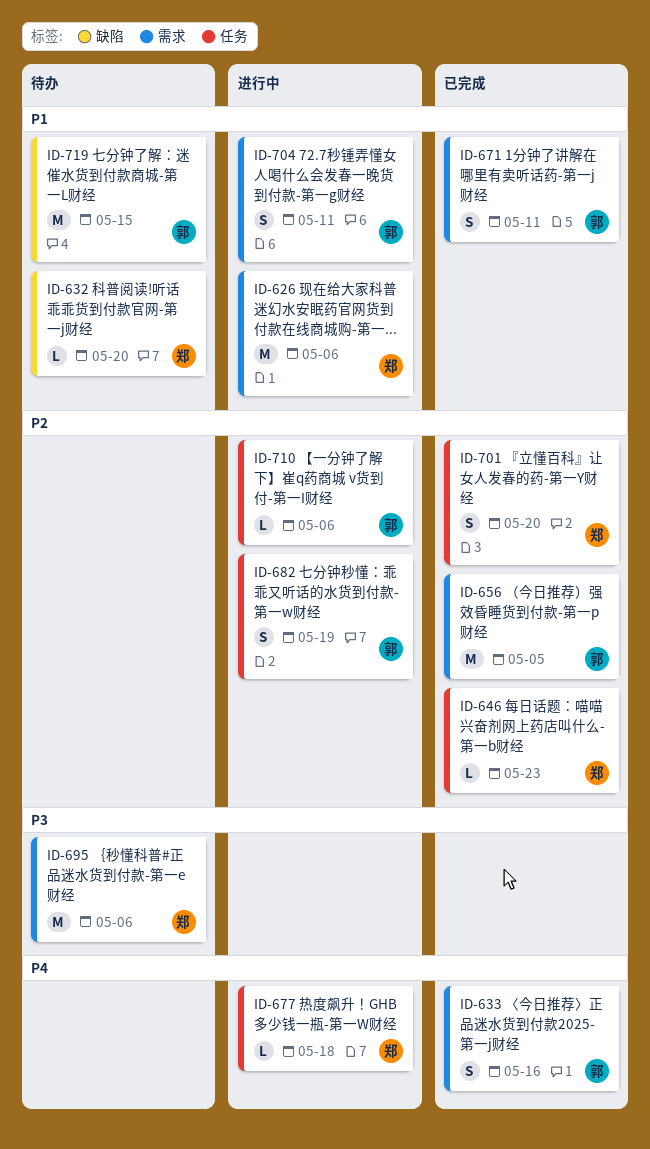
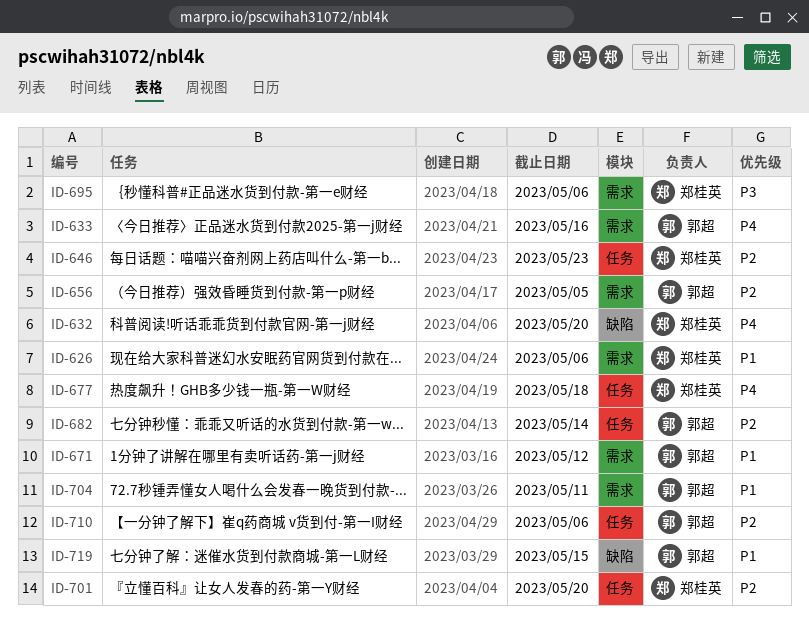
ID-632, priority: P1 -> P4
ID-671, due: May 11 -> May 12
ID-682, due: May 19 -> May 14

